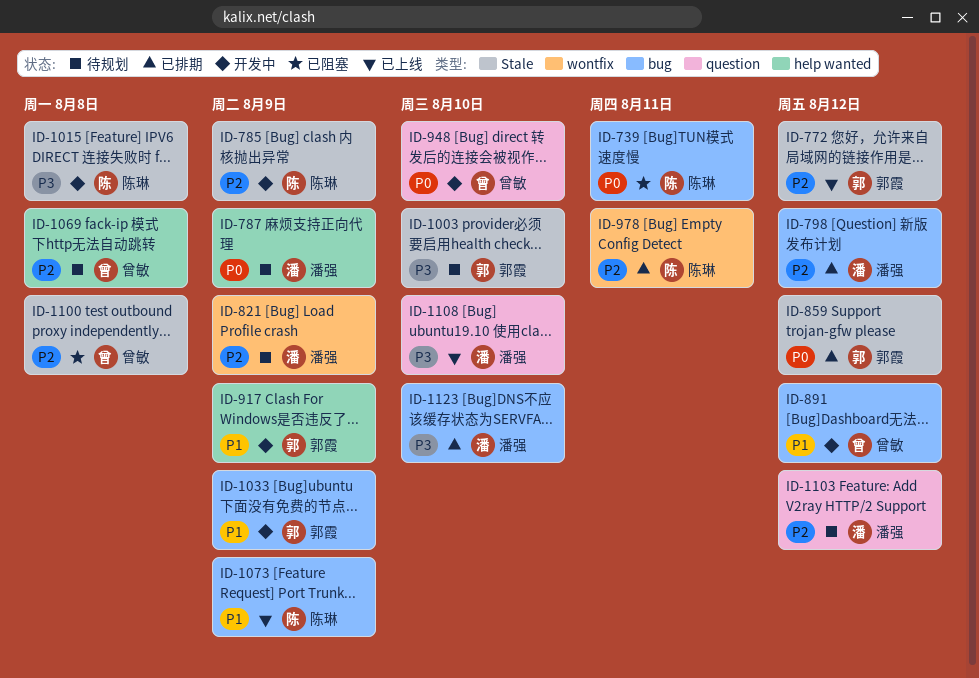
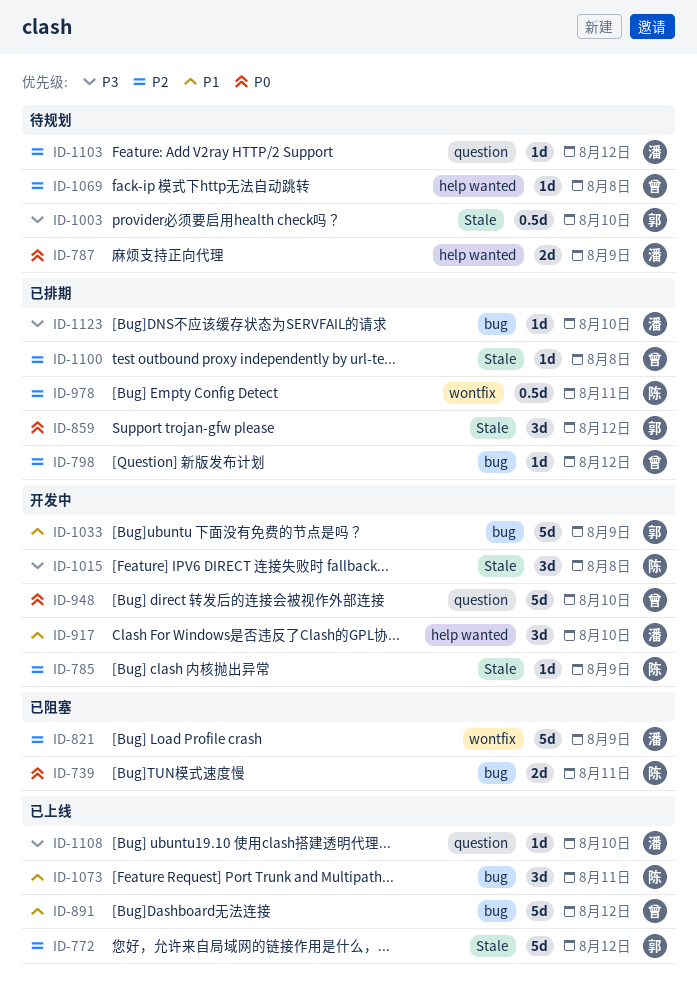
ID-798, owner: 潘强 -> 曾敏
ID-821, status: 待规划 -> 已阻塞
ID-891, status: 开发中 -> 已上线
ID-917, owner: 郭霞 -> 潘强
ID-917, due: Aug 9 -> Aug 10
ID-1073, due: Aug 9 -> Aug 11
ID-1100, status: 已阻塞 -> 已排期

